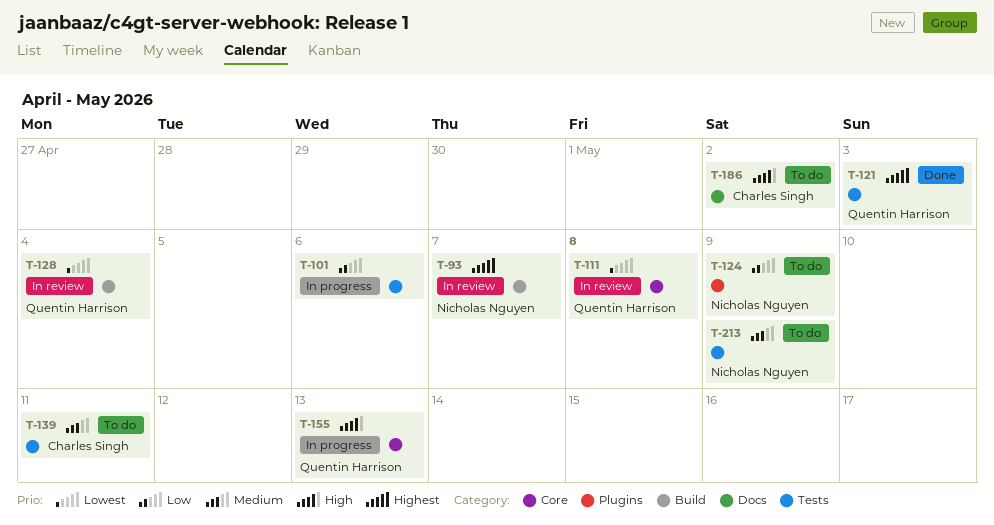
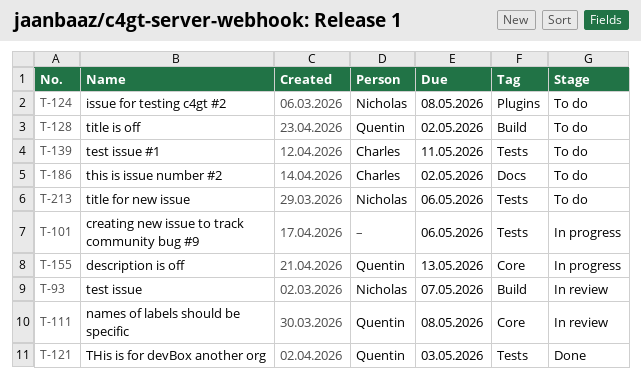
T-124, due: May 9 -> May 8
T-128, status: In review -> To do
T-128, due: May 4 -> May 2
T-213, due: May 9 -> May 6

